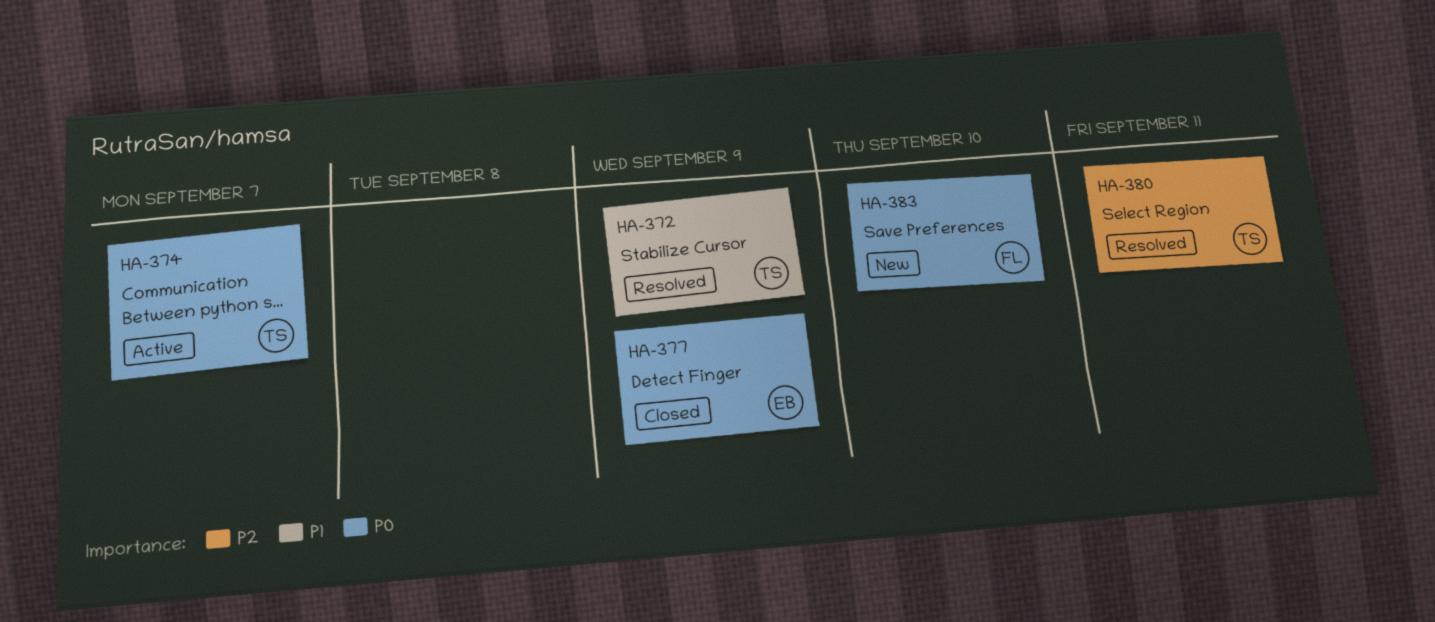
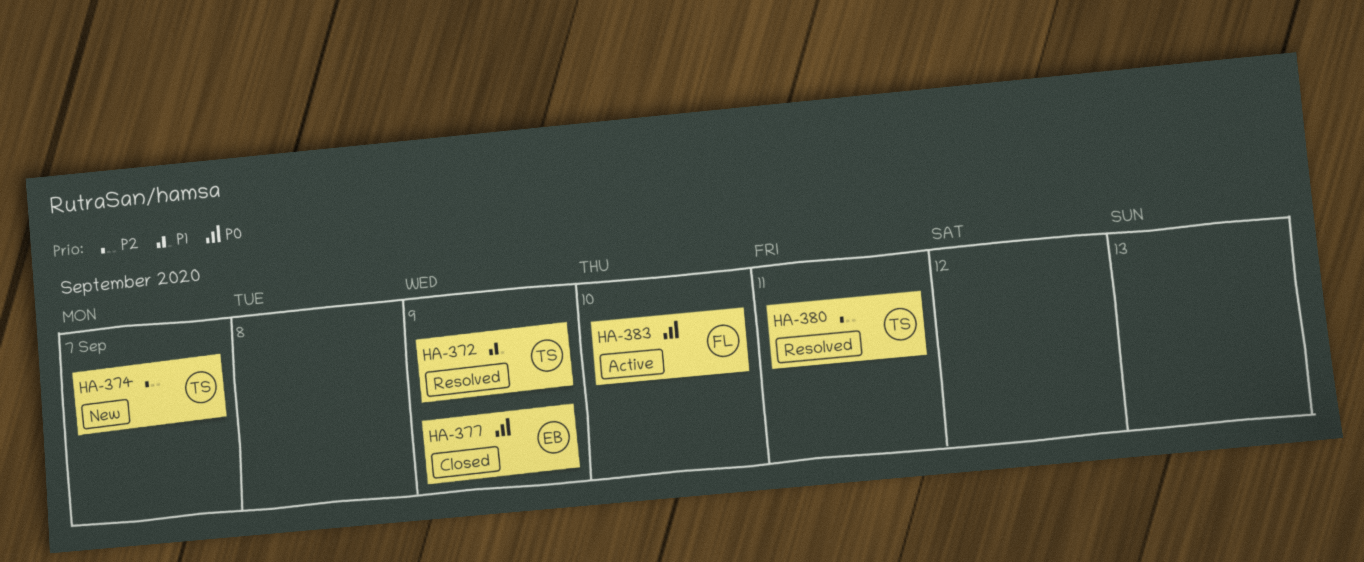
HA-374, status: Active -> New
HA-374, priority: P0 -> P2
HA-383, status: New -> Active

